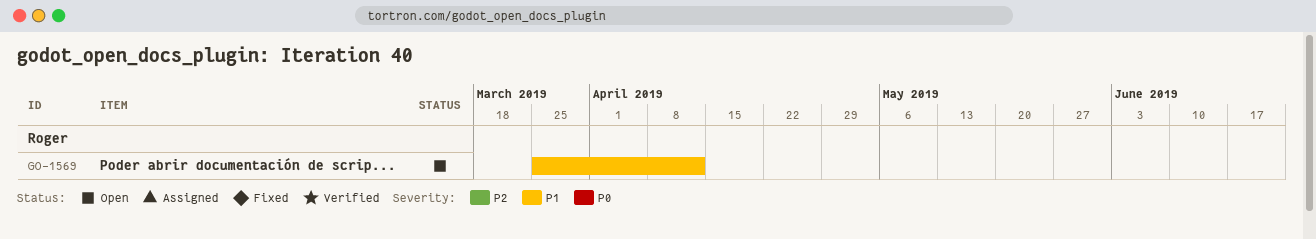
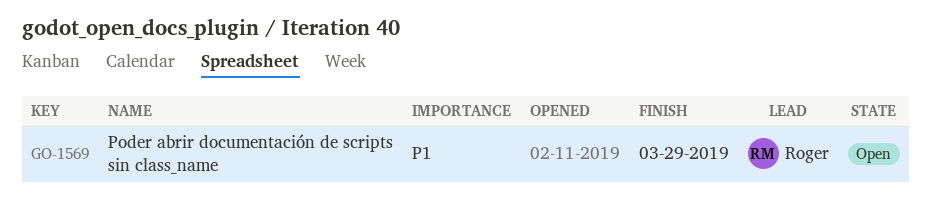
GO-1569, due: Apr 12 -> Mar 29

